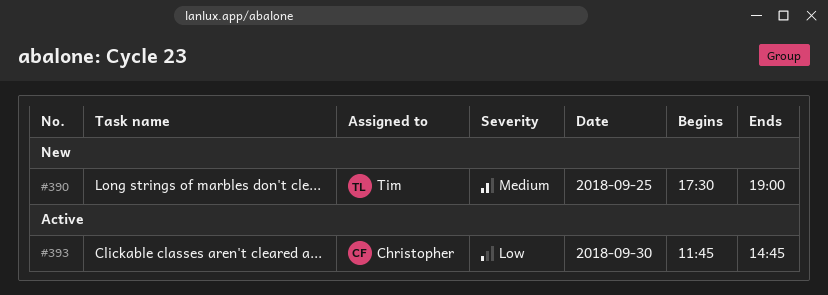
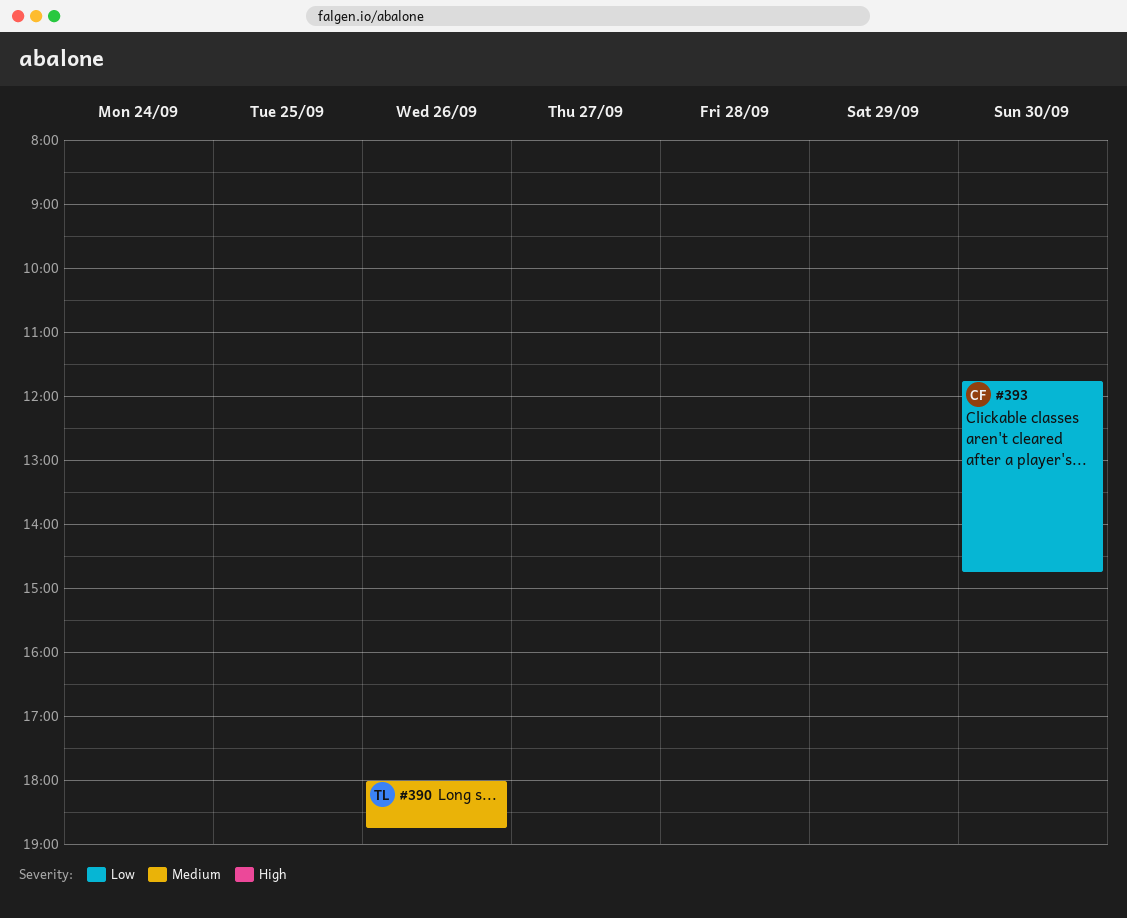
#390, day: Sep 25 -> Sep 26
#390, begins: 17:30 -> 18:00
#390, ends: 19:00 -> 18:45

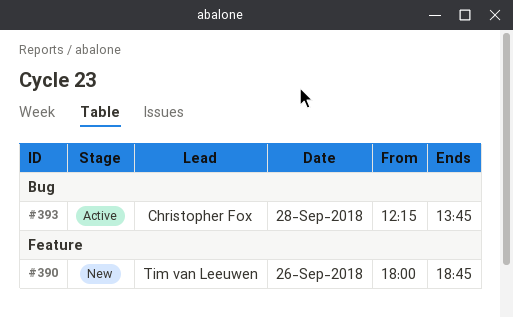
#393, day: Sep 30 -> Sep 28
#393, begins: 11:45 -> 12:15
#393, ends: 14:45 -> 13:45

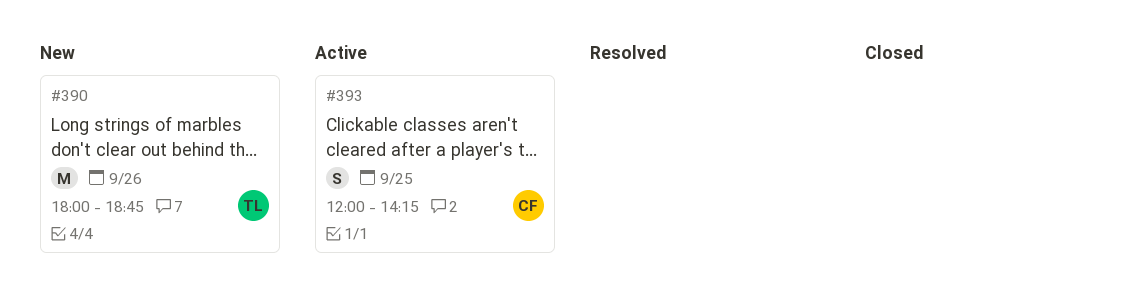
#393, day: Sep 28 -> Sep 25
#393, begins: 12:15 -> 12:00
#393, ends: 13:45 -> 14:15

